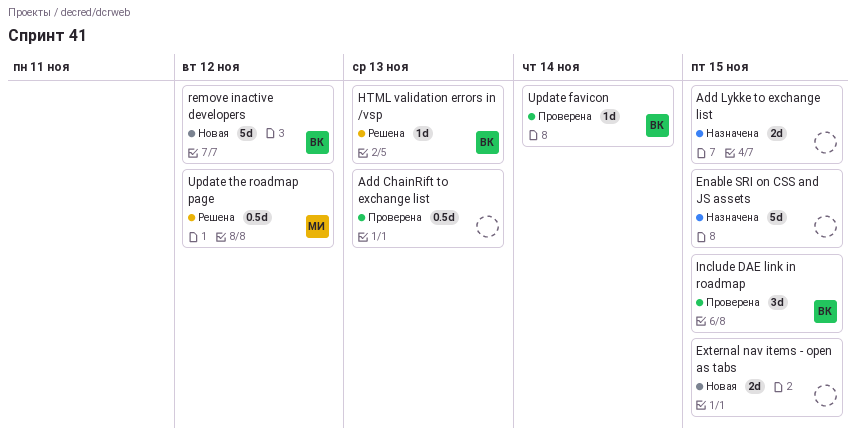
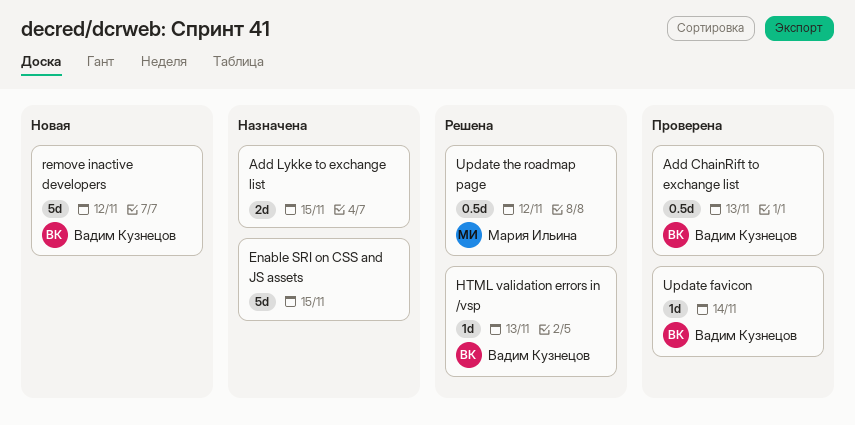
Add ChainRift to exchange list, owner: none -> Вадим Кузнецов
External nav items - open as tabs: present -> none
Include DAE link in roadmap: present -> none

